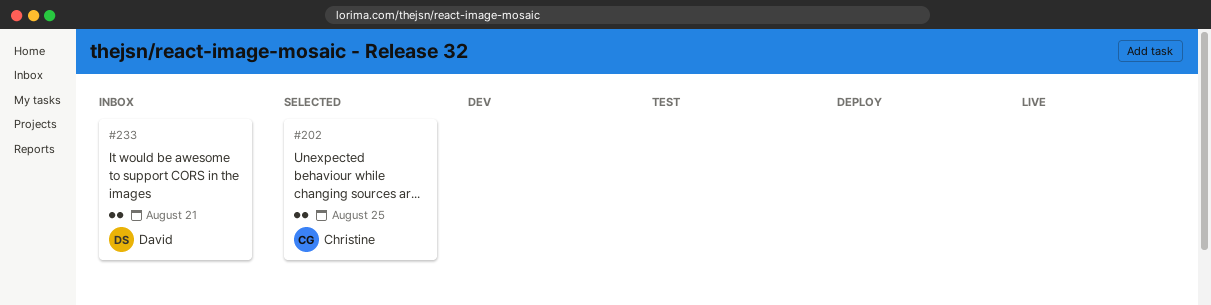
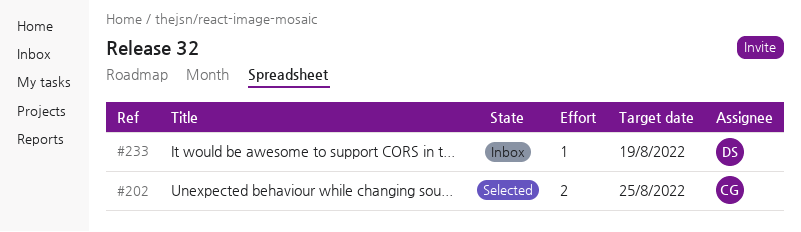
#233, estimate: 2 -> 1
#233, due: Aug 21 -> Aug 19

